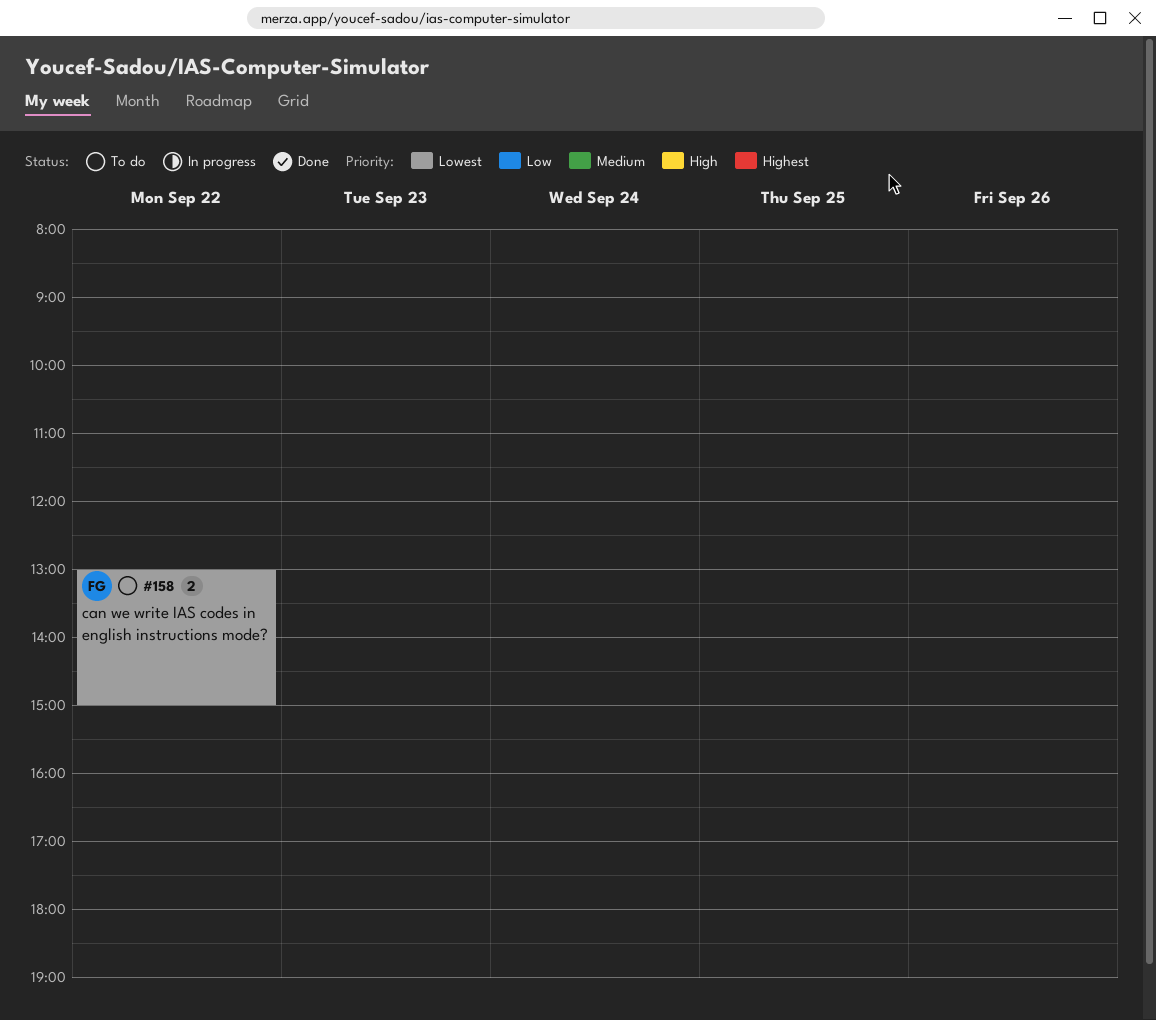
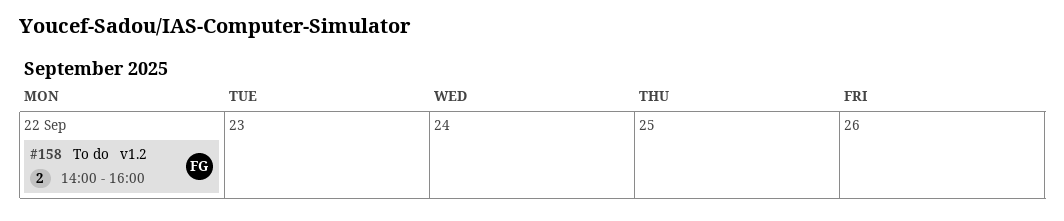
#158, begins: 13:00 -> 14:00
#158, ends: 15:00 -> 16:00

